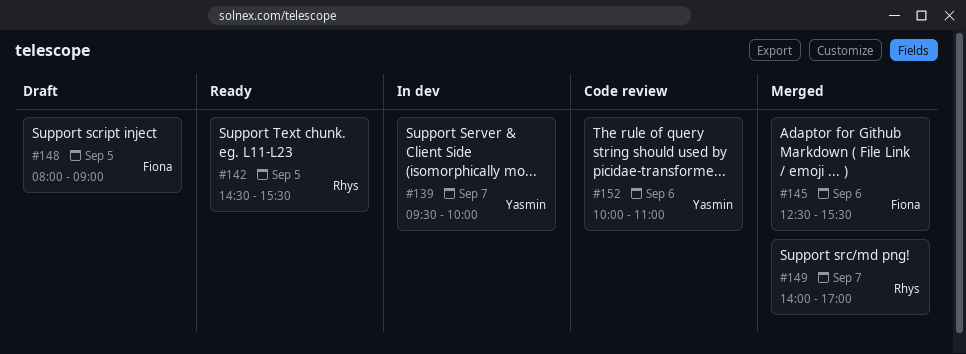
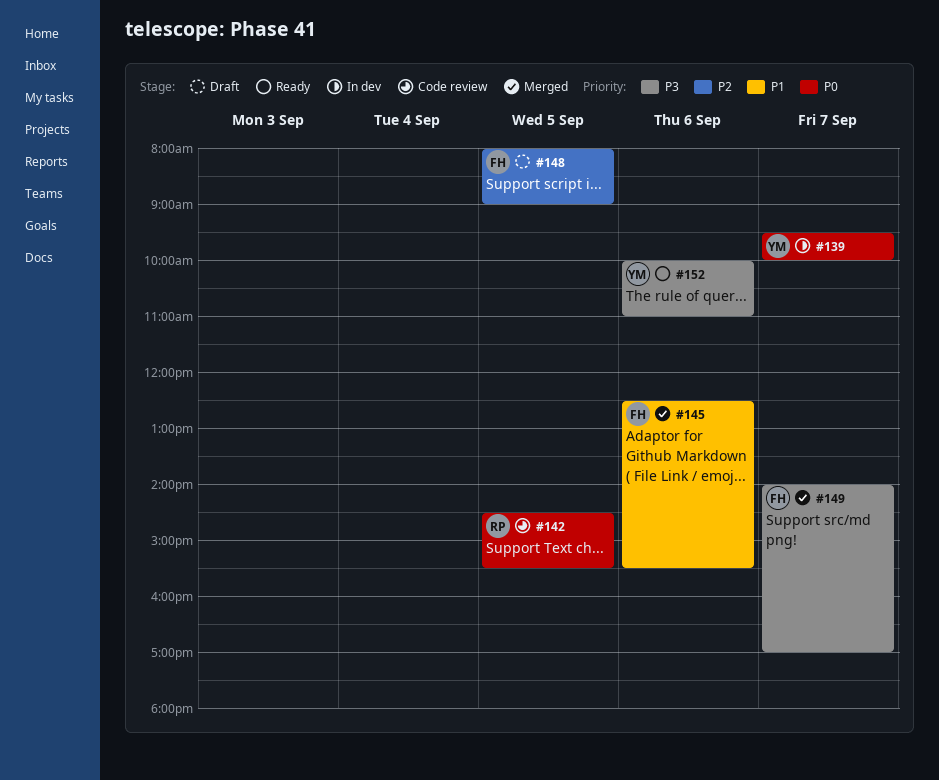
#142, status: Ready -> Code review
#149, owner: Rhys -> Fiona
#152, status: Code review -> Ready

